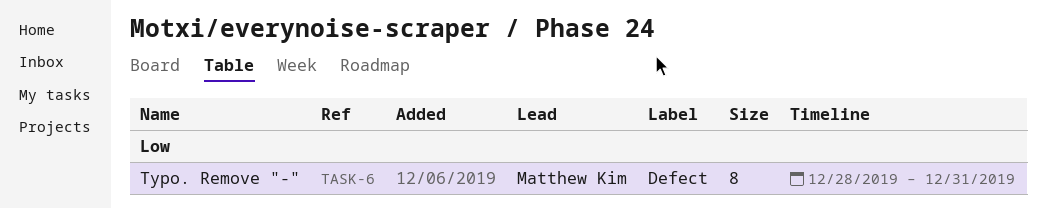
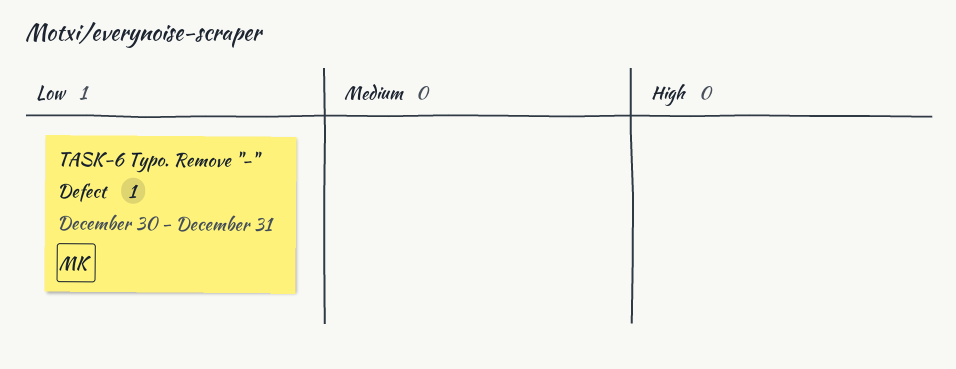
TASK-6, estimate: 8 -> 1
TASK-6, start: Dec 28 -> Dec 30

